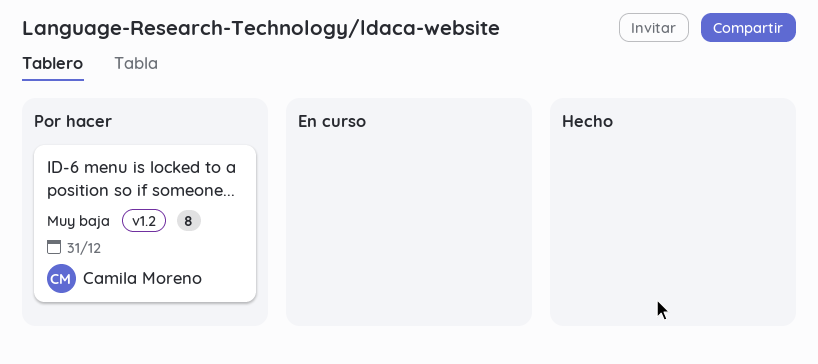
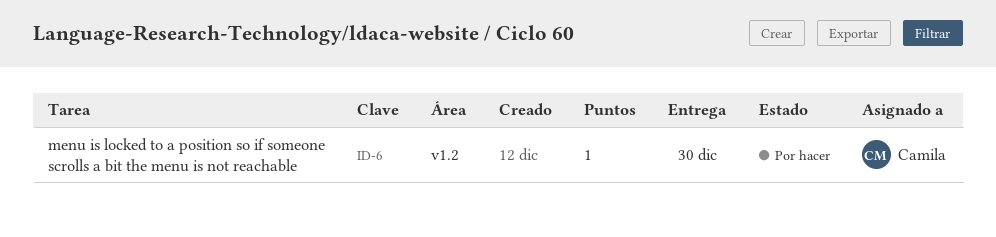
ID-6, estimate: 8 -> 1
ID-6, due: Dec 31 -> Dec 30

